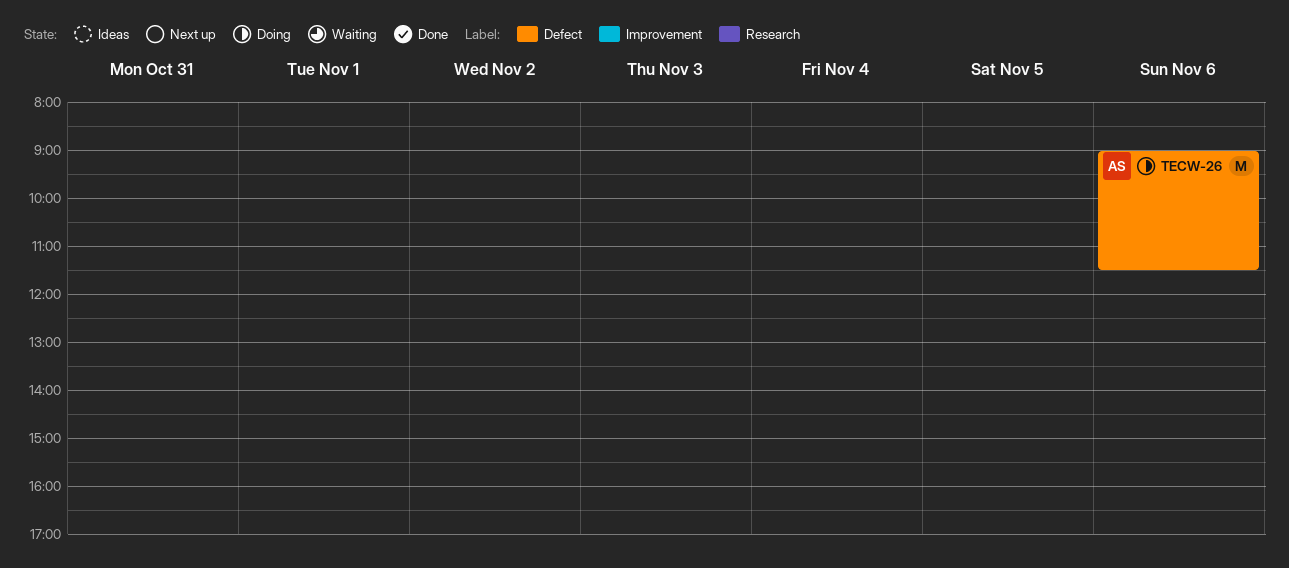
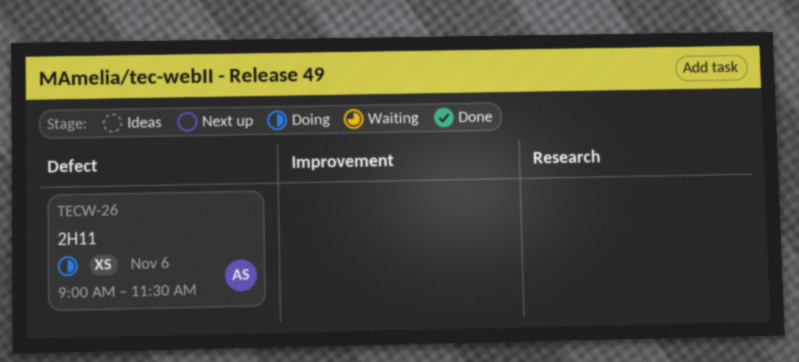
TECW-26, estimate: M -> XS

